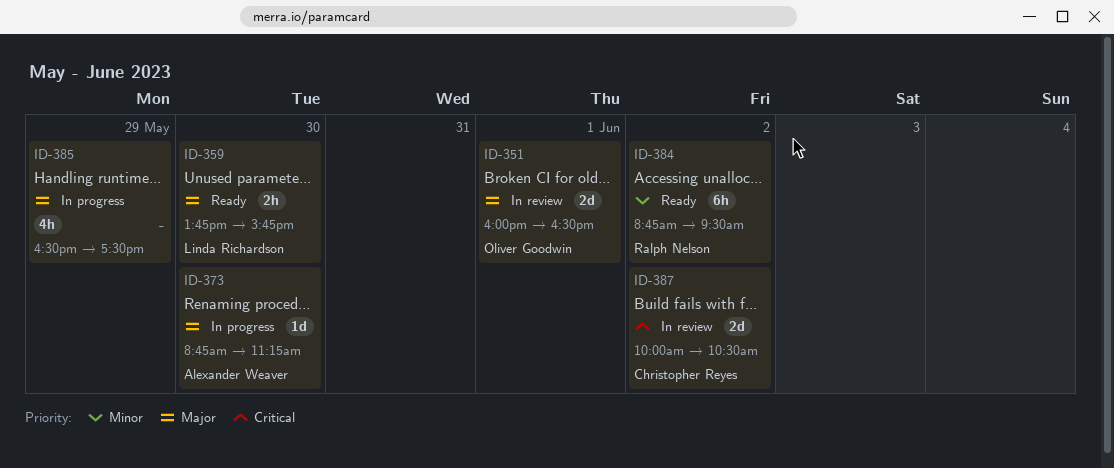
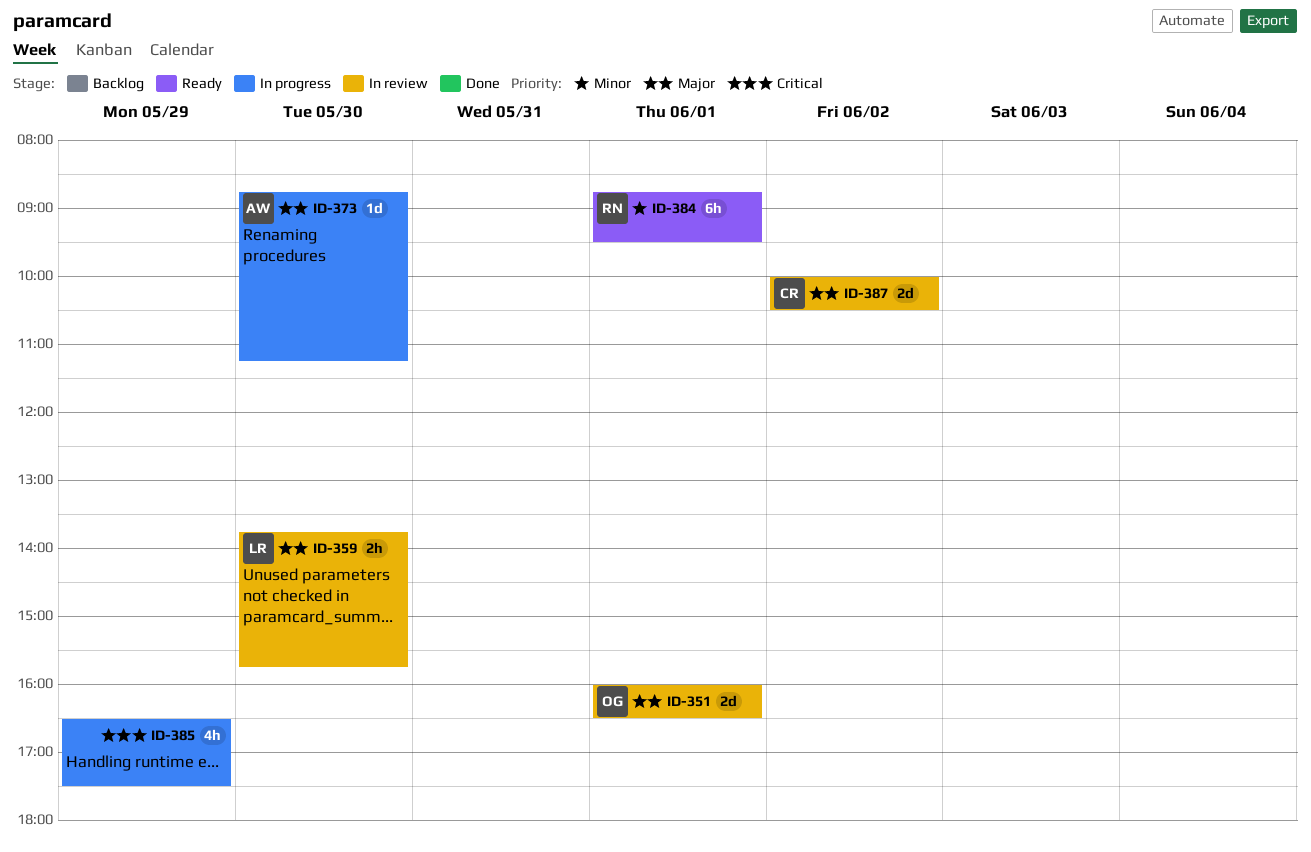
ID-359, status: Ready -> In review
ID-384, day: Jun 2 -> Jun 1
ID-385, priority: Major -> Critical
ID-387, priority: Critical -> Major

